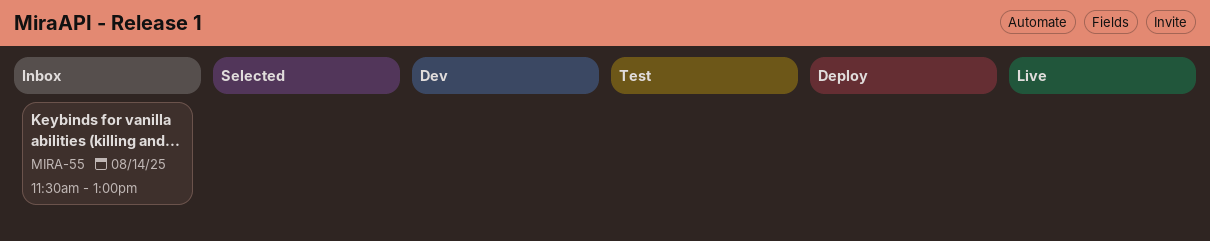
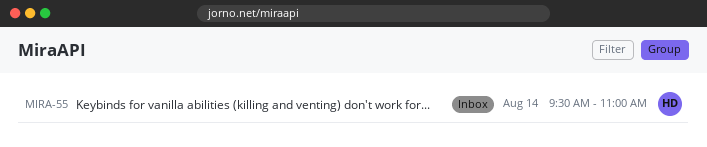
MIRA-55, begins: 11:30 -> 09:30
MIRA-55, ends: 13:00 -> 11:00

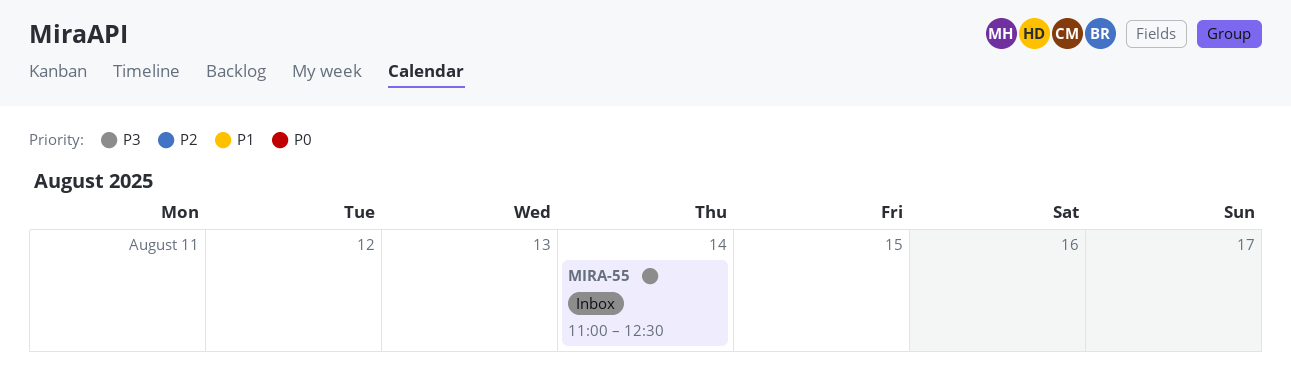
MIRA-55, begins: 09:30 -> 11:00
MIRA-55, ends: 11:00 -> 12:30

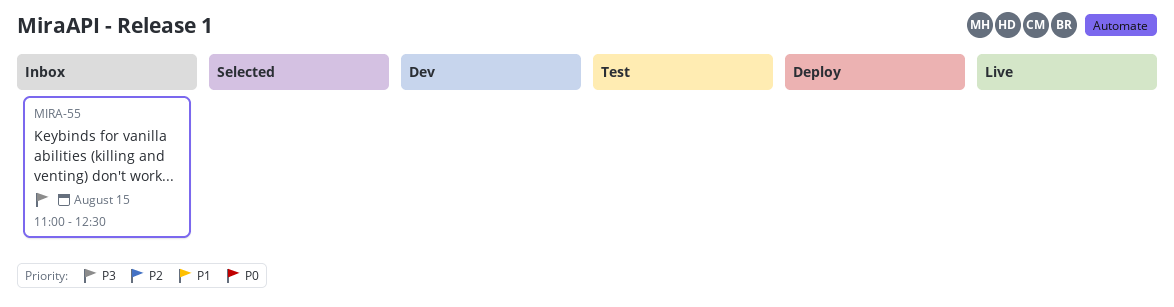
MIRA-55, day: Aug 14 -> Aug 15

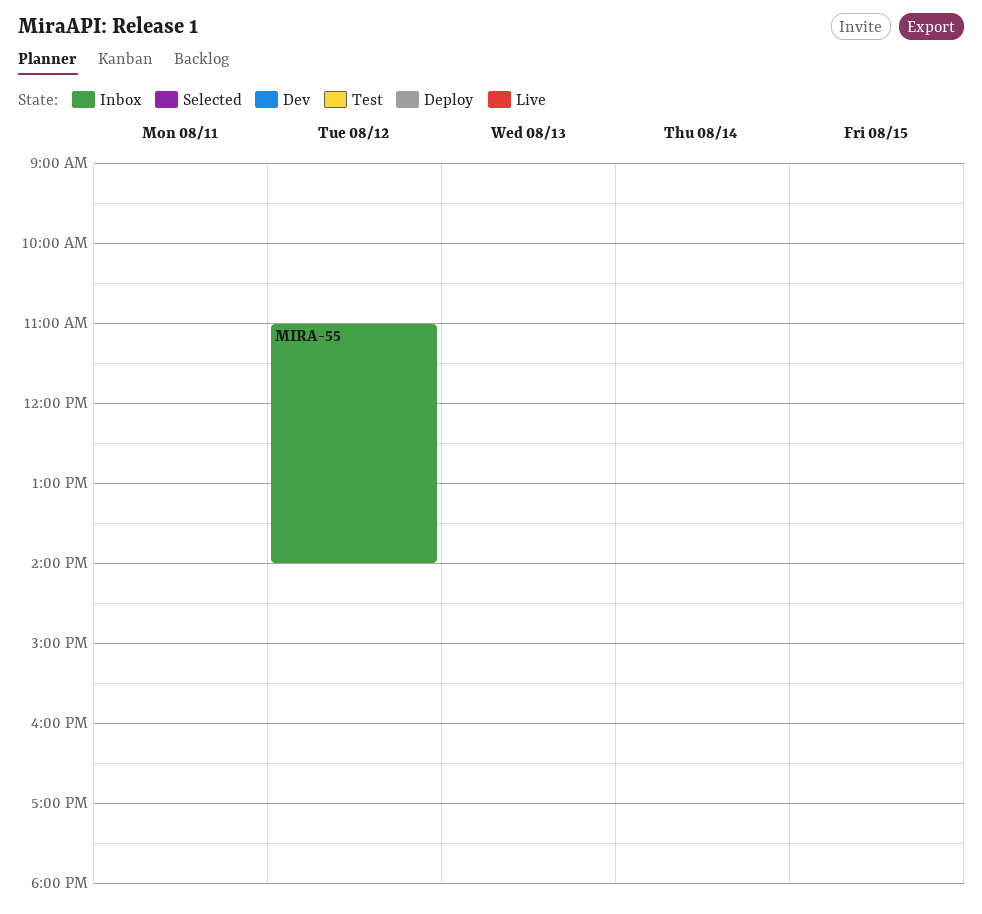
MIRA-55, day: Aug 15 -> Aug 12
MIRA-55, ends: 12:30 -> 14:00

